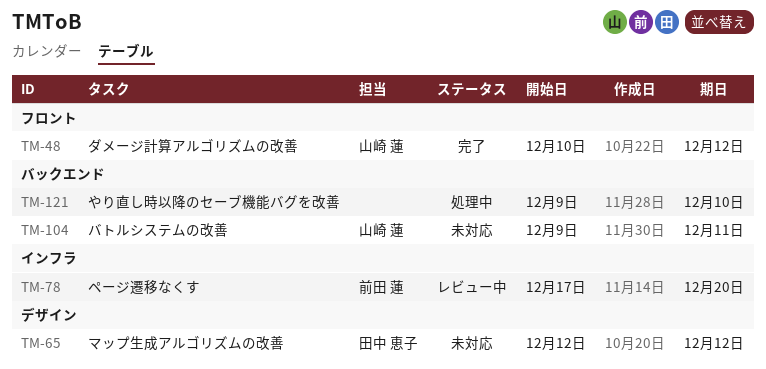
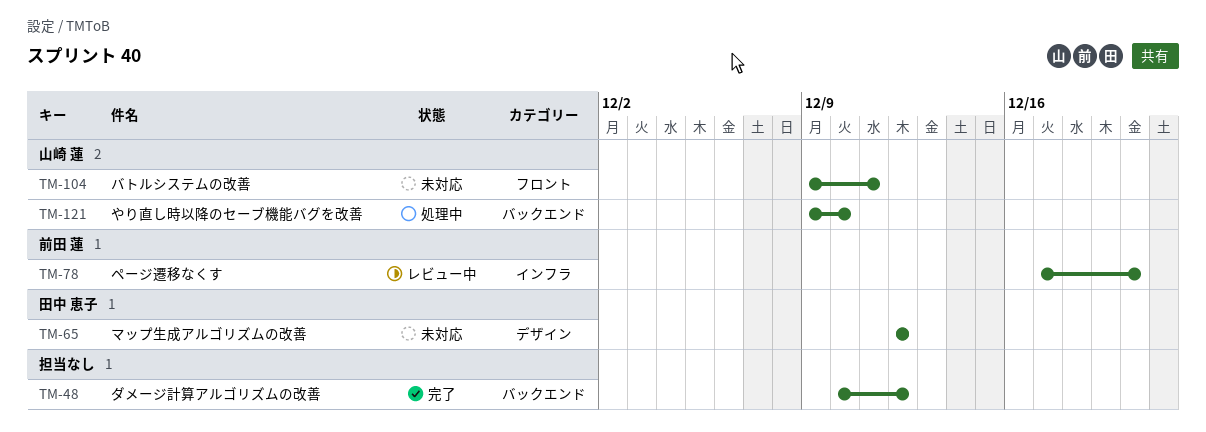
TM-48, owner: 山崎 蓮 -> none
TM-48, label: フロント -> バックエンド
TM-104, label: バックエンド -> フロント
TM-121, owner: none -> 山崎 蓮

